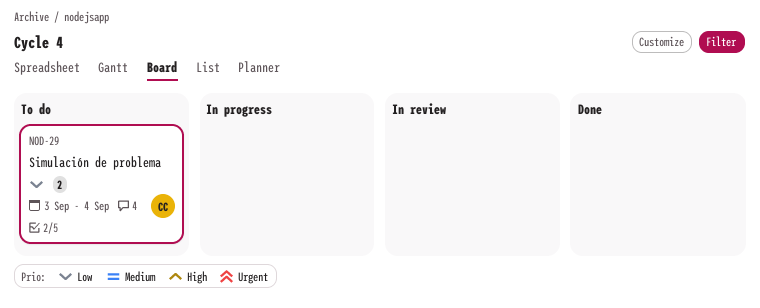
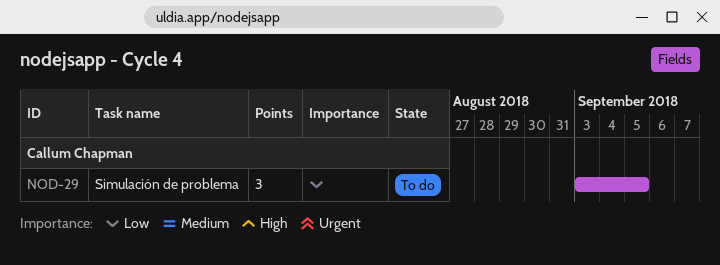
NOD-29, estimate: 2 -> 3
NOD-29, due: Sep 4 -> Sep 5

